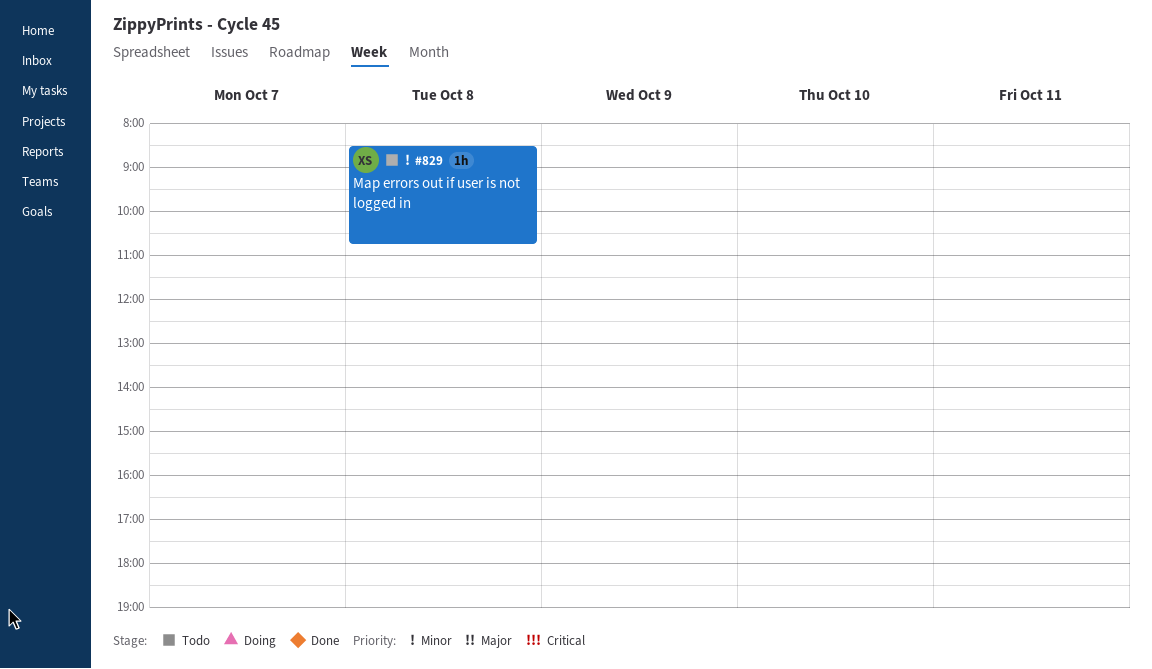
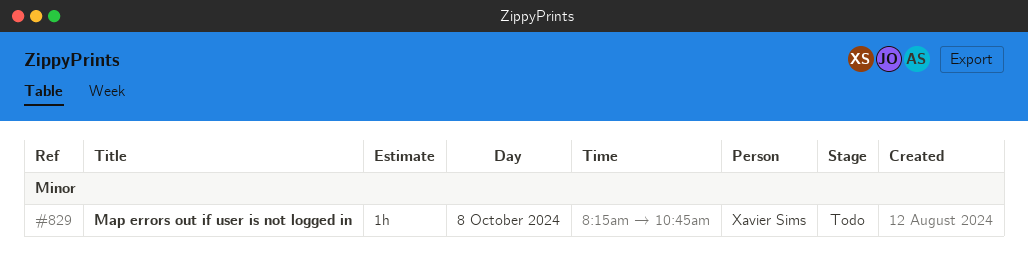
#829, begins: 08:30 -> 08:15

